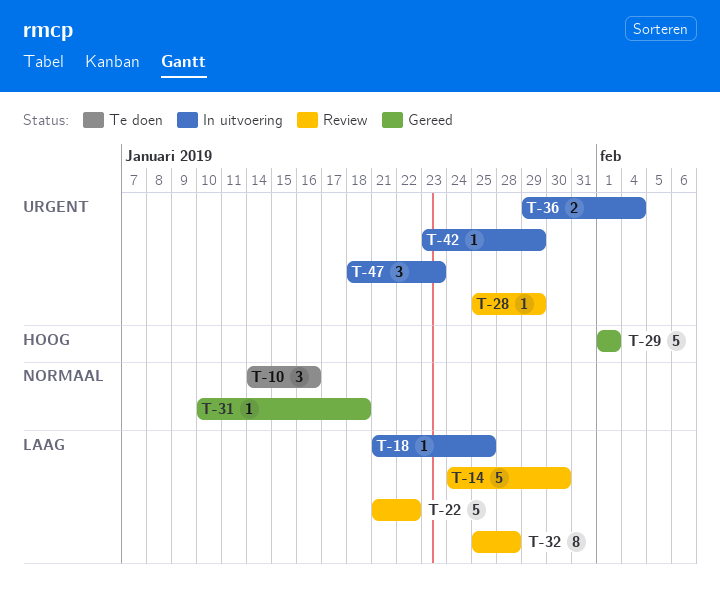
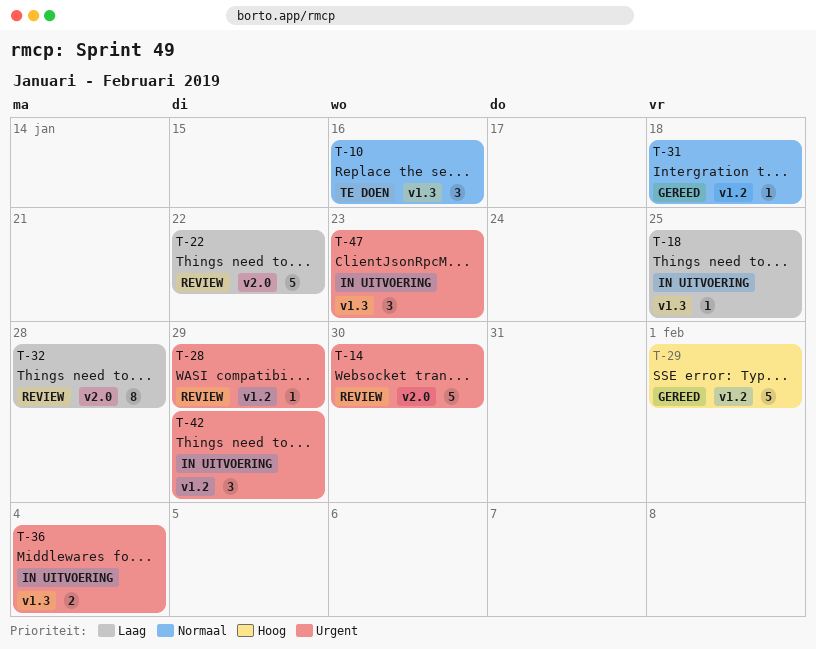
T-14, priority: Laag -> Urgent
T-42, estimate: 1 -> 3

